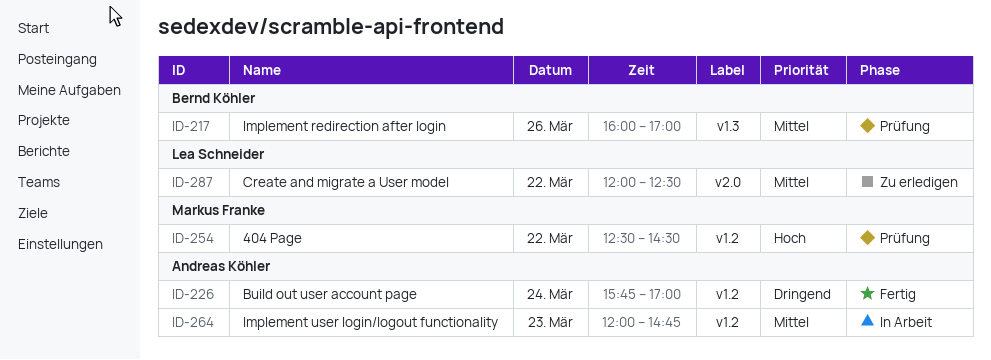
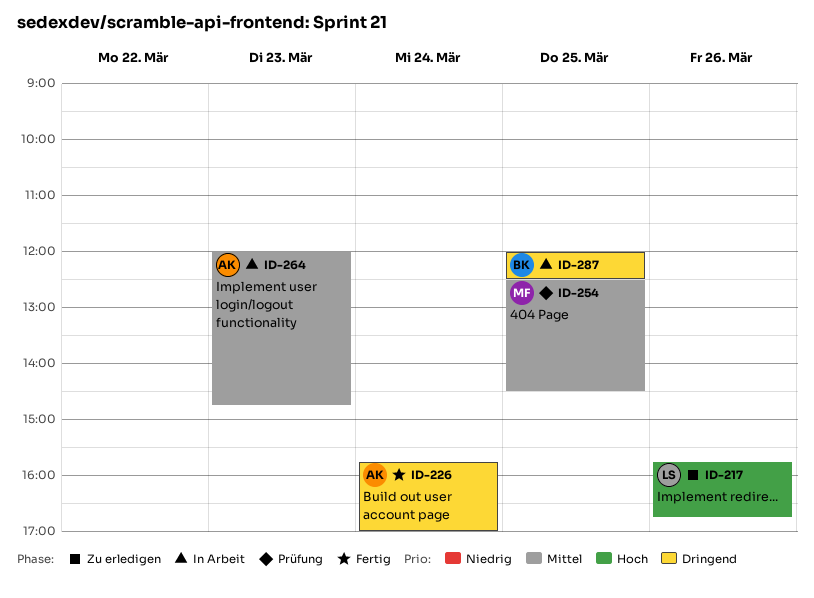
ID-217, status: Prüfung -> Zu erledigen
ID-217, owner: Bernd Köhler -> Lea Schneider
ID-217, priority: Mittel -> Hoch
ID-217, begins: 16:00 -> 15:45
ID-217, ends: 17:00 -> 16:45
ID-254, priority: Hoch -> Mittel
ID-254, day: Mar 22 -> Mar 25
ID-287, status: Zu erledigen -> In Arbeit
ID-287, owner: Lea Schneider -> Bernd Köhler
ID-287, priority: Mittel -> Dringend
ID-287, day: Mar 22 -> Mar 25

